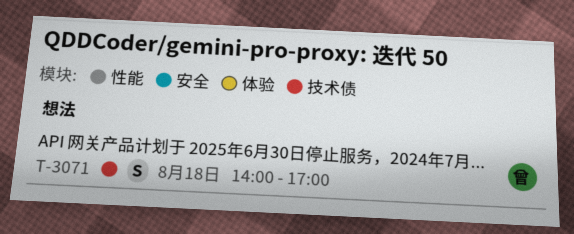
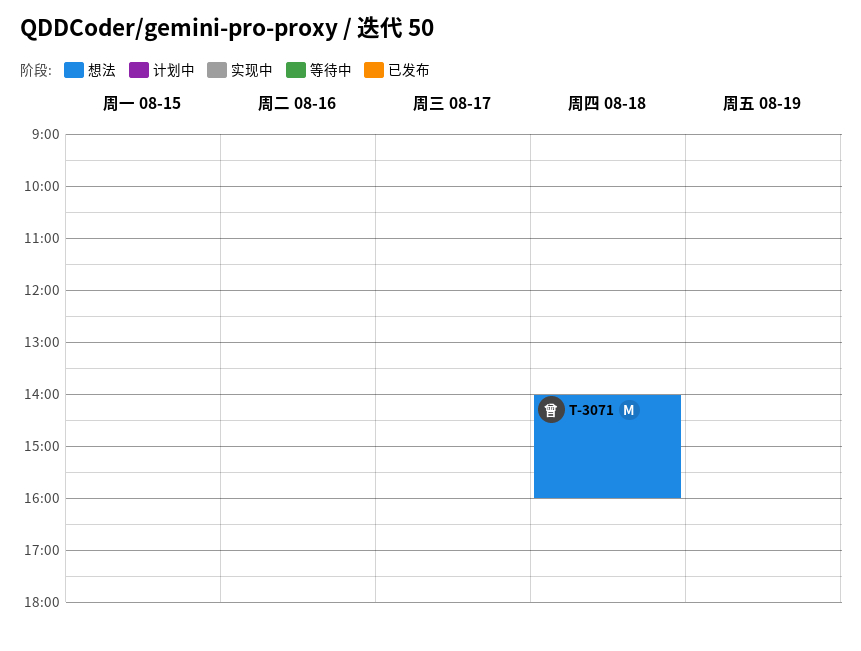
T-3071, estimate: S -> M
T-3071, ends: 17:00 -> 16:00

